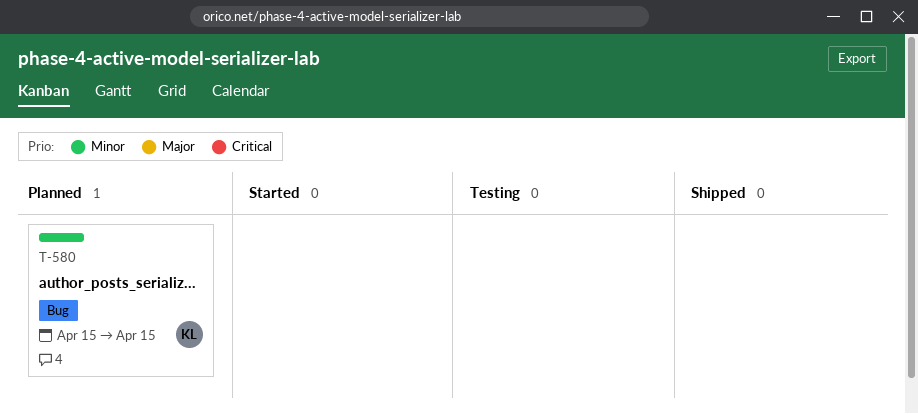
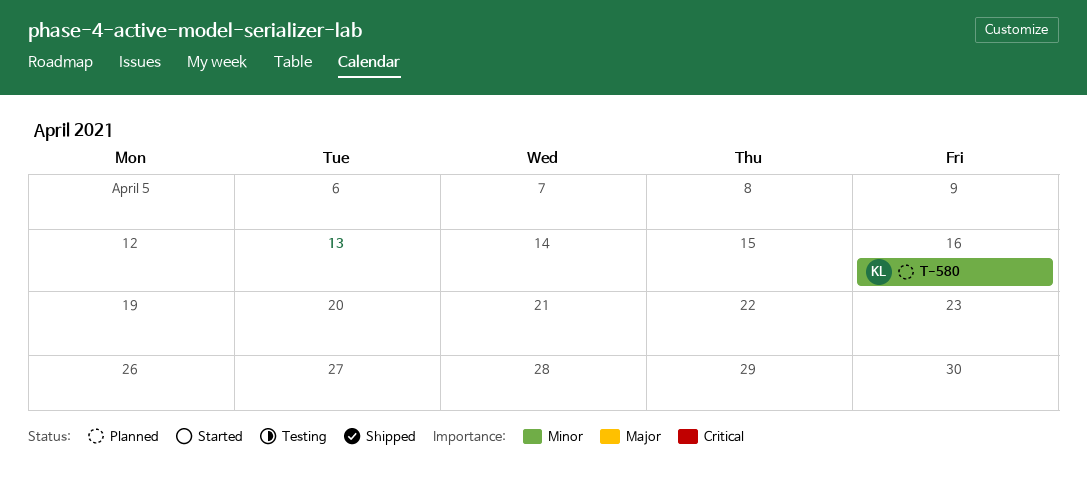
T-580, start: Apr 15 -> Apr 16
T-580, due: Apr 15 -> Apr 16

